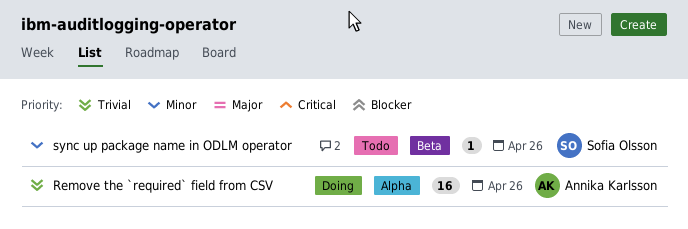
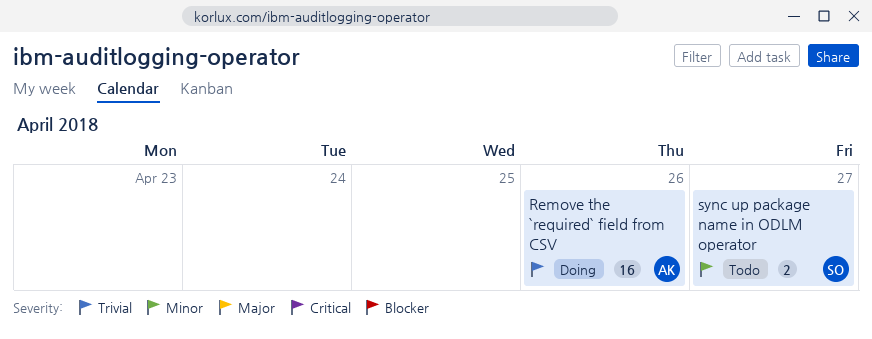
sync up package name in ODLM operator, estimate: 1 -> 2
sync up package name in ODLM operator, due: Apr 26 -> Apr 27

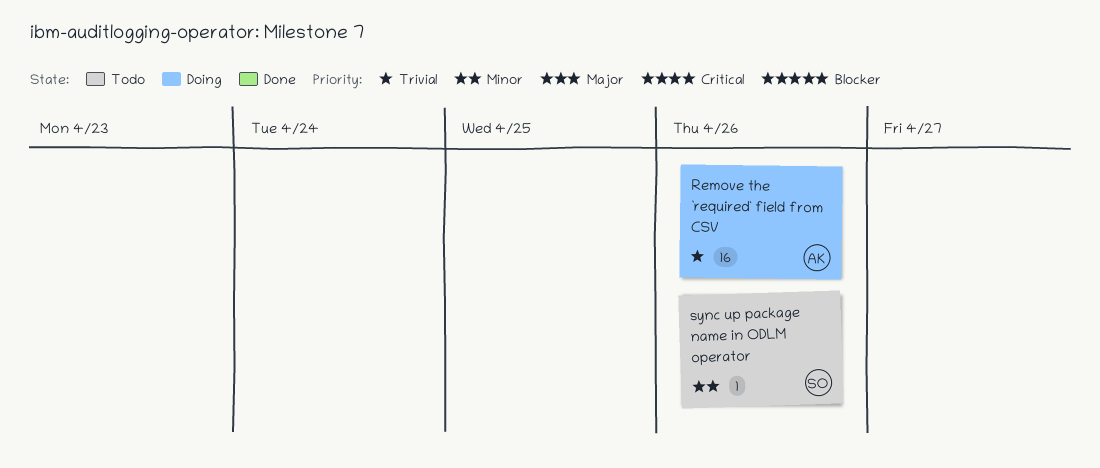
sync up package name in ODLM operator, estimate: 2 -> 1
sync up package name in ODLM operator, due: Apr 27 -> Apr 26

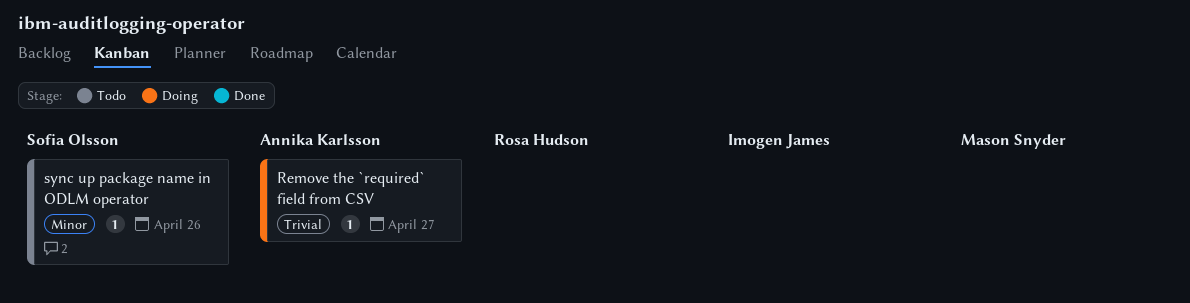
Remove the `required` field from CSV, estimate: 16 -> 1
Remove the `required` field from CSV, due: Apr 26 -> Apr 27

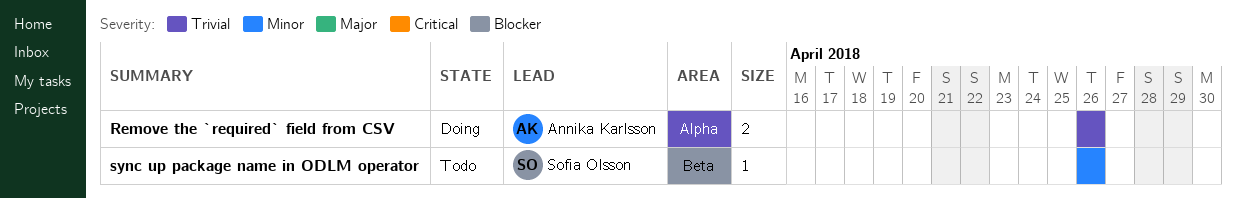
Remove the `required` field from CSV, estimate: 1 -> 2
Remove the `required` field from CSV, due: Apr 27 -> Apr 26

